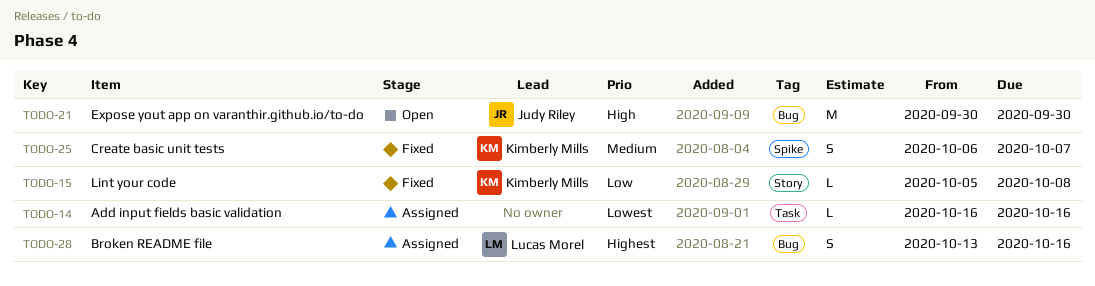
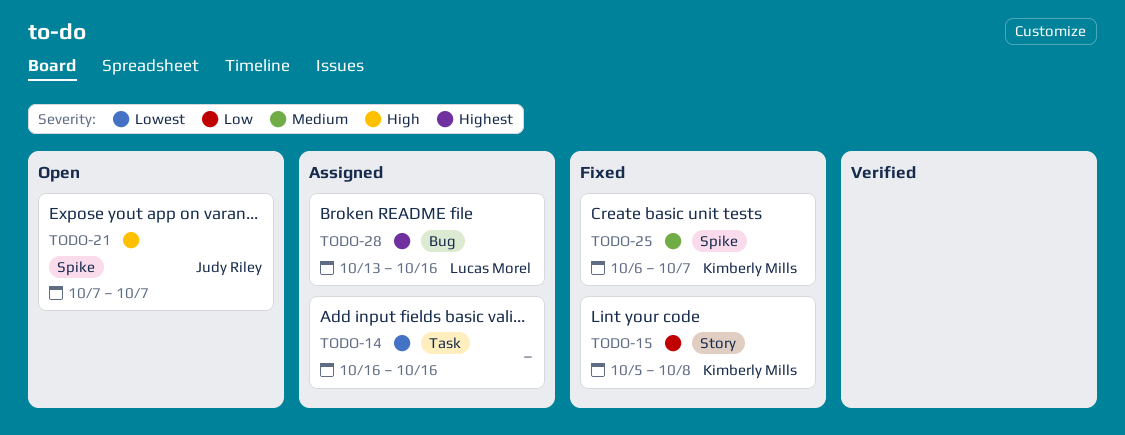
TODO-21, label: Bug -> Spike
TODO-21, start: Sep 30 -> Oct 7
TODO-21, due: Sep 30 -> Oct 7

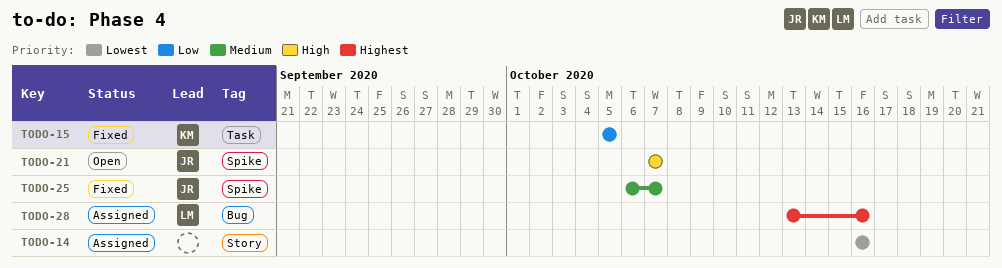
TODO-14, label: Task -> Story
TODO-15, label: Story -> Task
TODO-15, due: Oct 8 -> Oct 5
TODO-25, owner: Kimberly Mills -> Judy Riley

